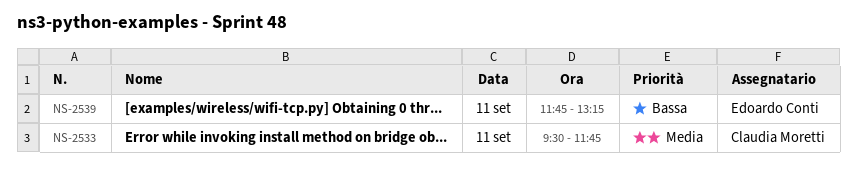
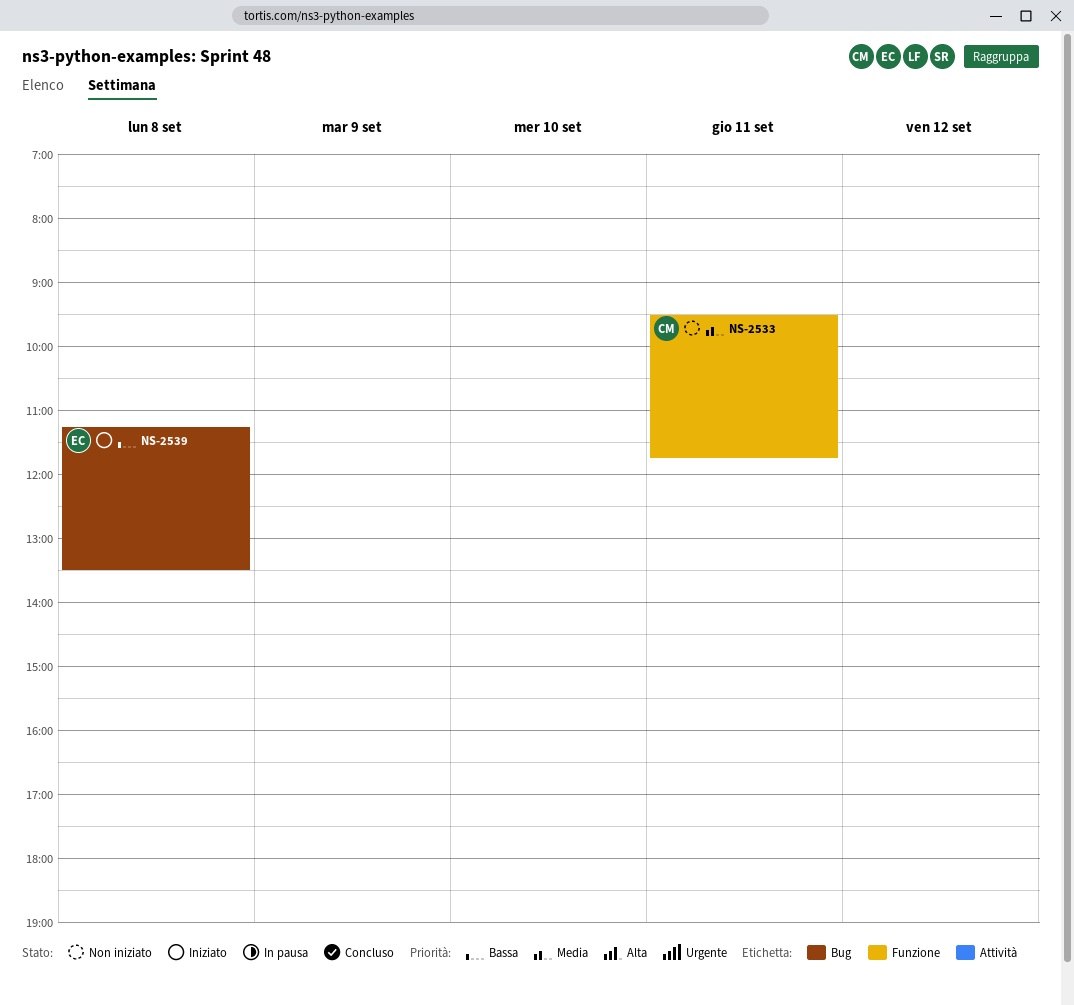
NS-2539, day: Sep 11 -> Sep 8
NS-2539, begins: 11:45 -> 11:15
NS-2539, ends: 13:15 -> 13:30

